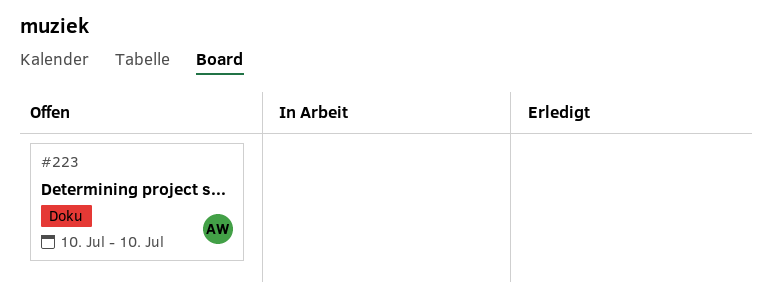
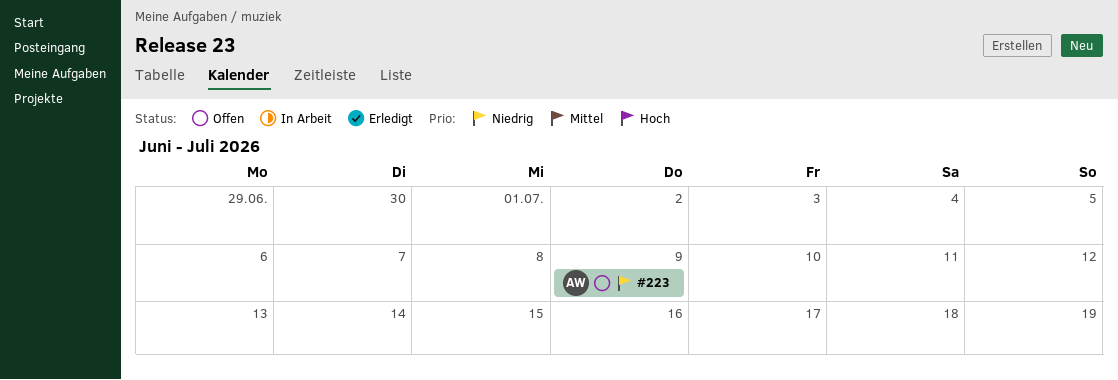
#223, start: Jul 10 -> Jul 9
#223, due: Jul 10 -> Jul 9

